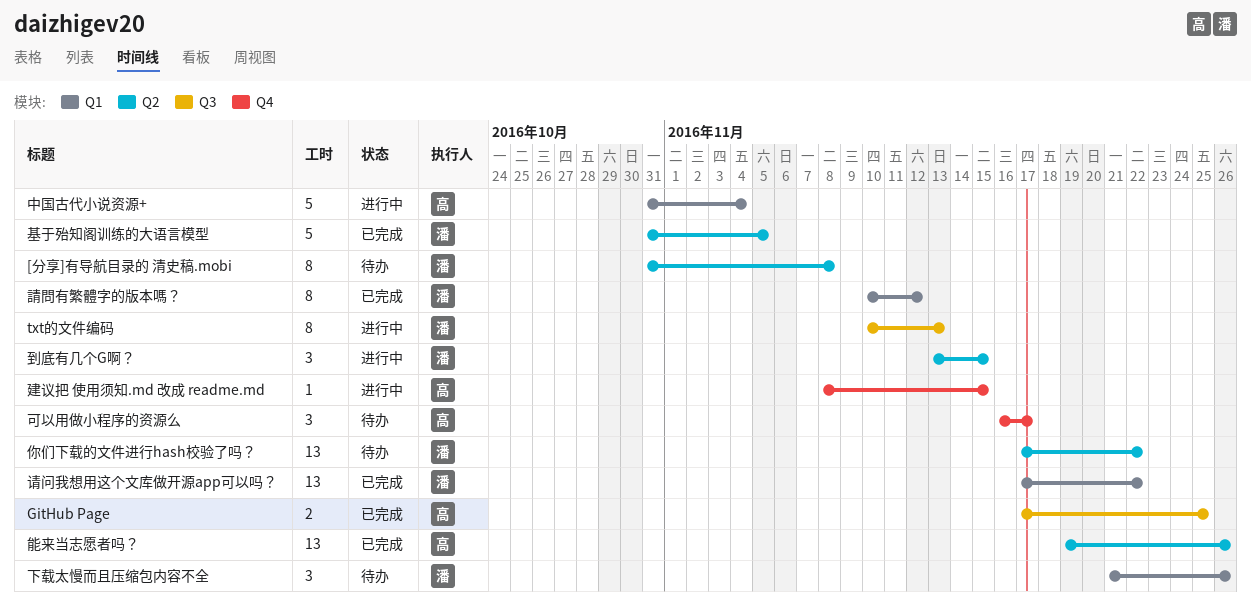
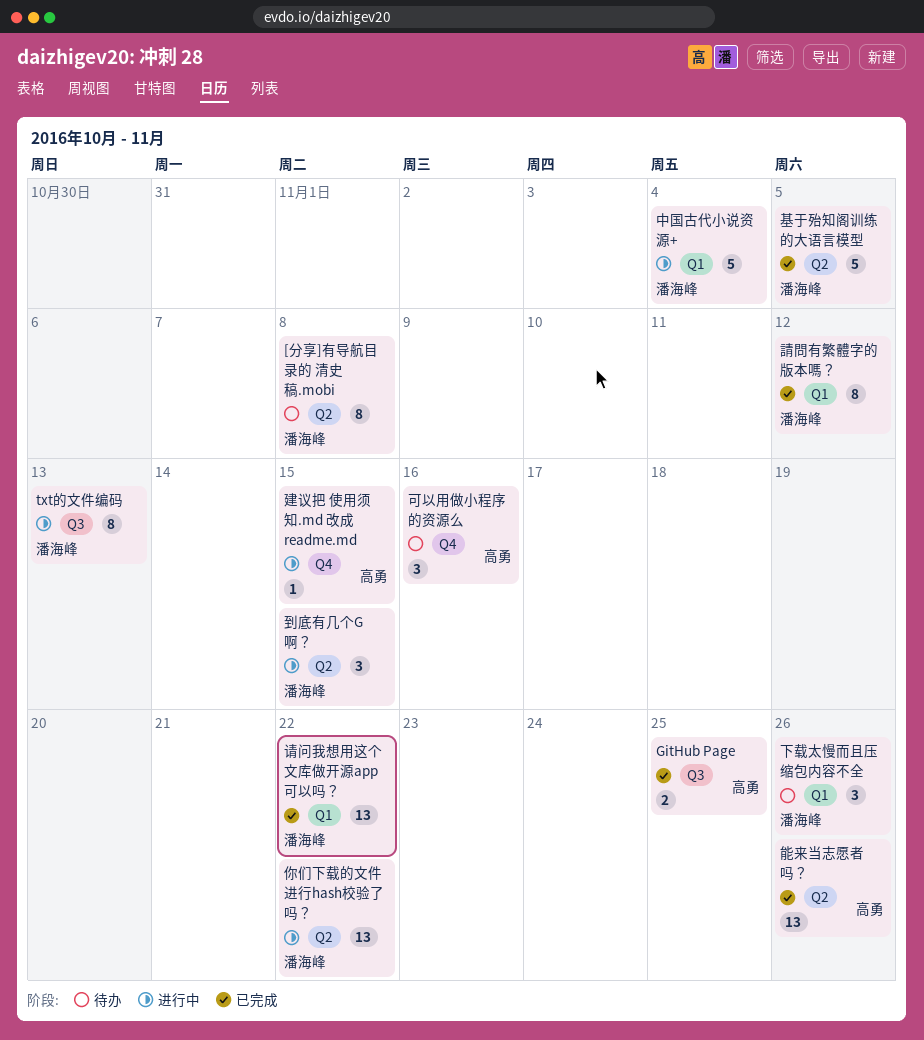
中国古代小说资源+, owner: 高勇 -> 潘海峰
你们下载的文件进行hash校验了吗？, status: 待办 -> 进行中
可以用做小程序的资源么, due: Nov 17 -> Nov 16

